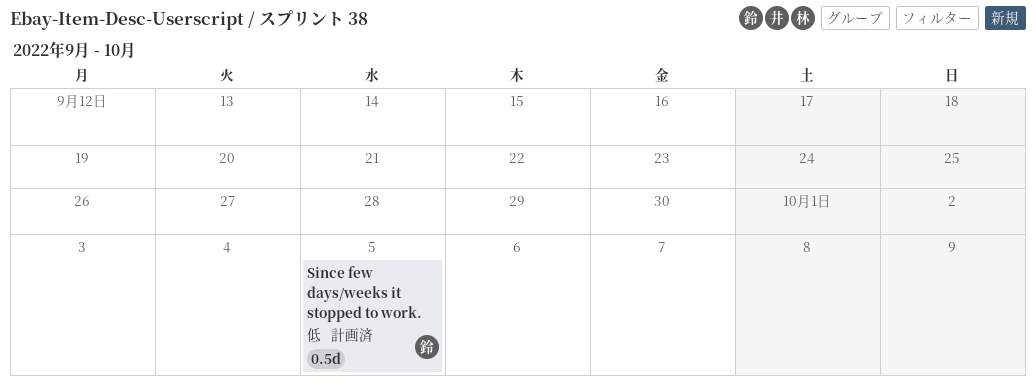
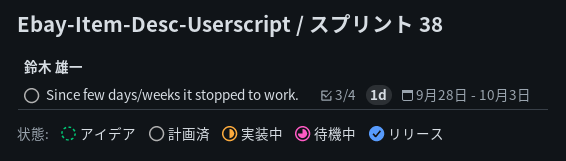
Since few days/weeks it stopped to work., estimate: 0.5d -> 1d
Since few days/weeks it stopped to work., due: Oct 5 -> Oct 3

